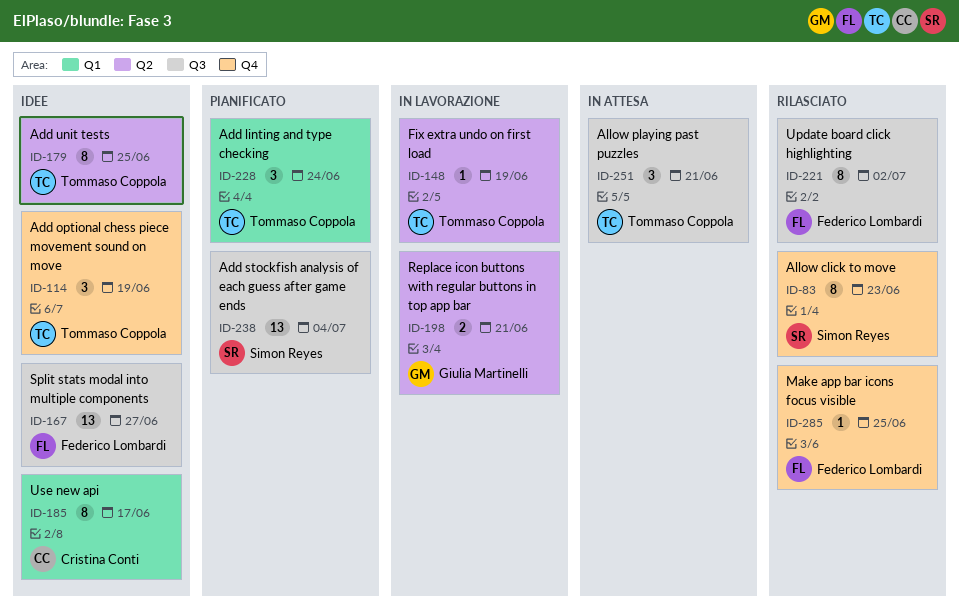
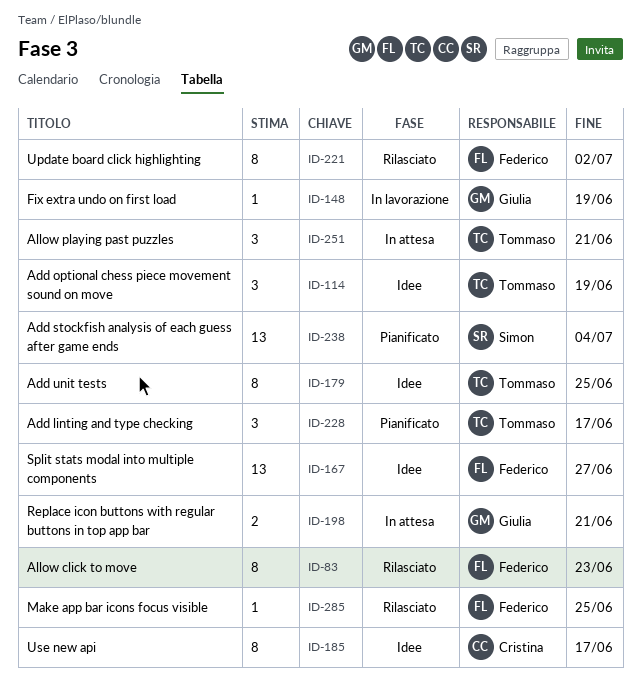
ID-83, owner: Simon Reyes -> Federico Lombardi
ID-148, owner: Tommaso Coppola -> Giulia Martinelli
ID-198, status: In lavorazione -> In attesa
ID-228, due: Jun 24 -> Jun 17

